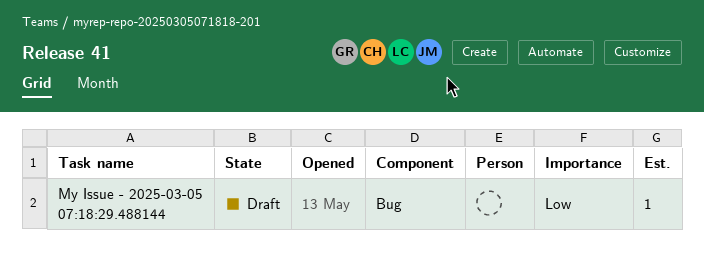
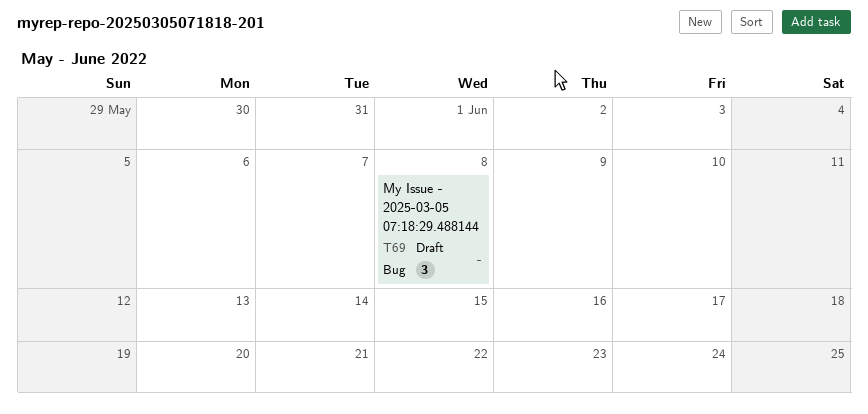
My Issue - 2025-03-05 07:18:29.488144, estimate: 1 -> 3

